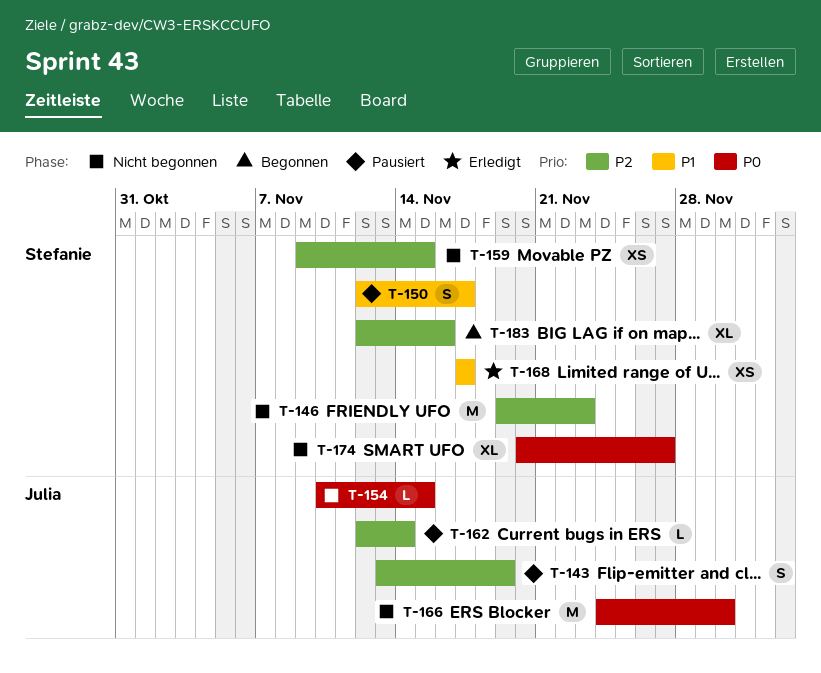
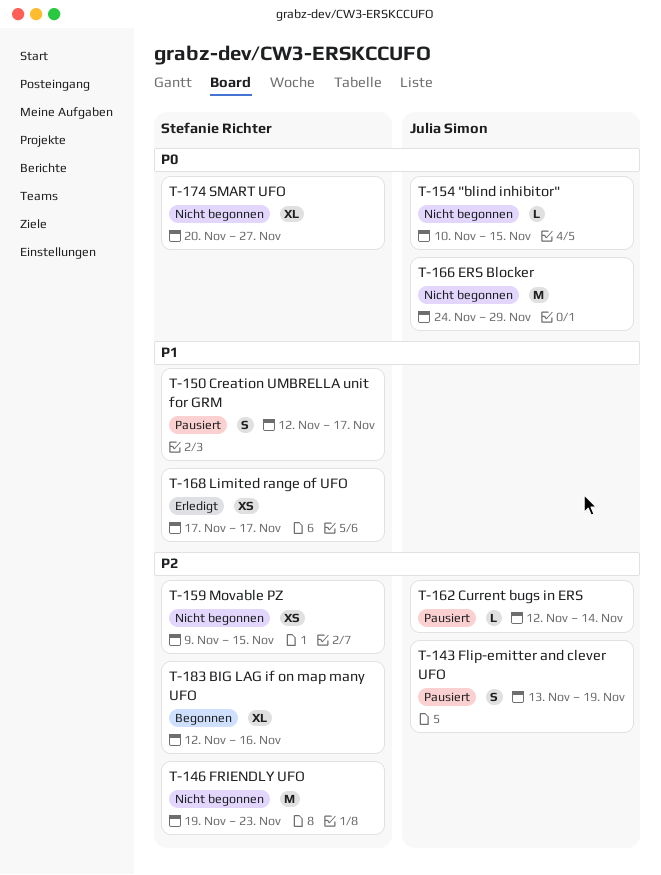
T-166, due: Nov 30 -> Nov 29

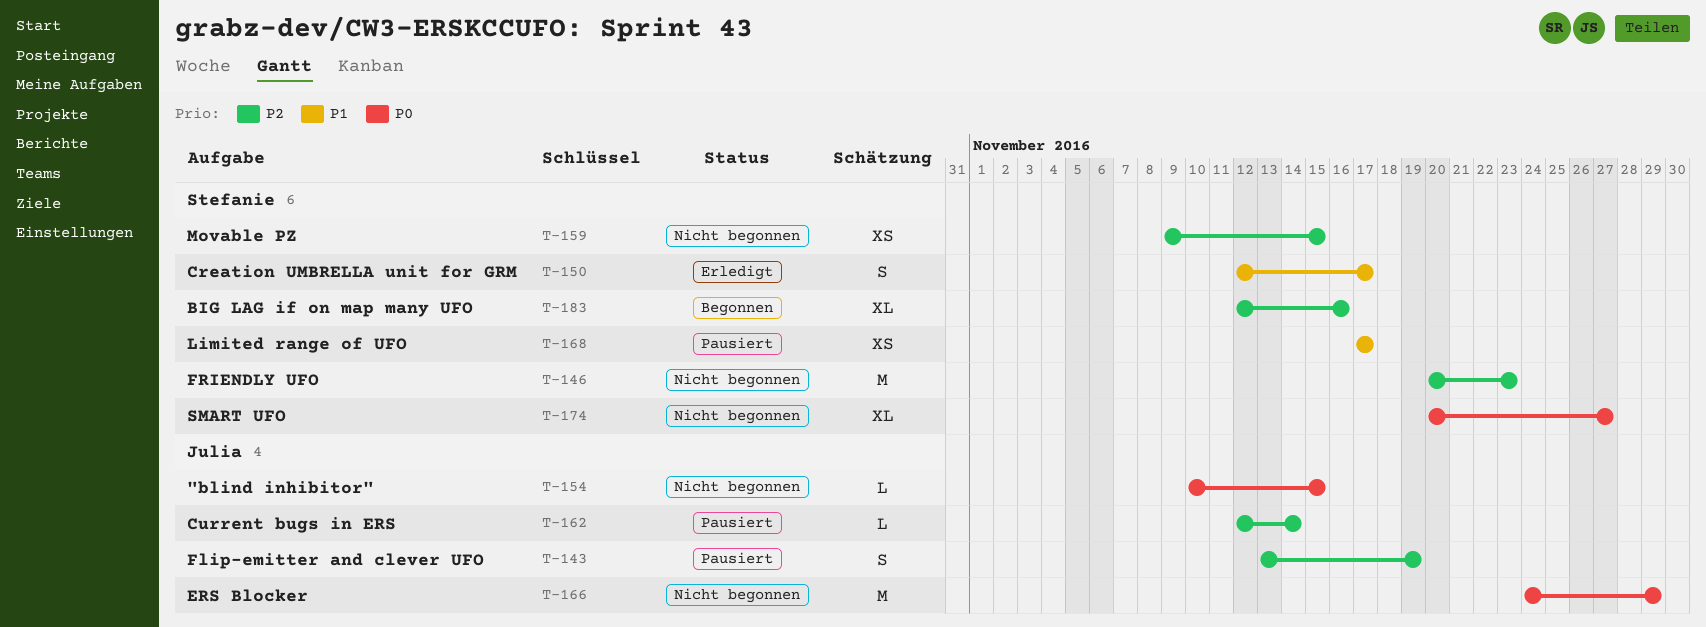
T-146, start: Nov 19 -> Nov 20
T-150, status: Pausiert -> Erledigt
T-168, status: Erledigt -> Pausiert

